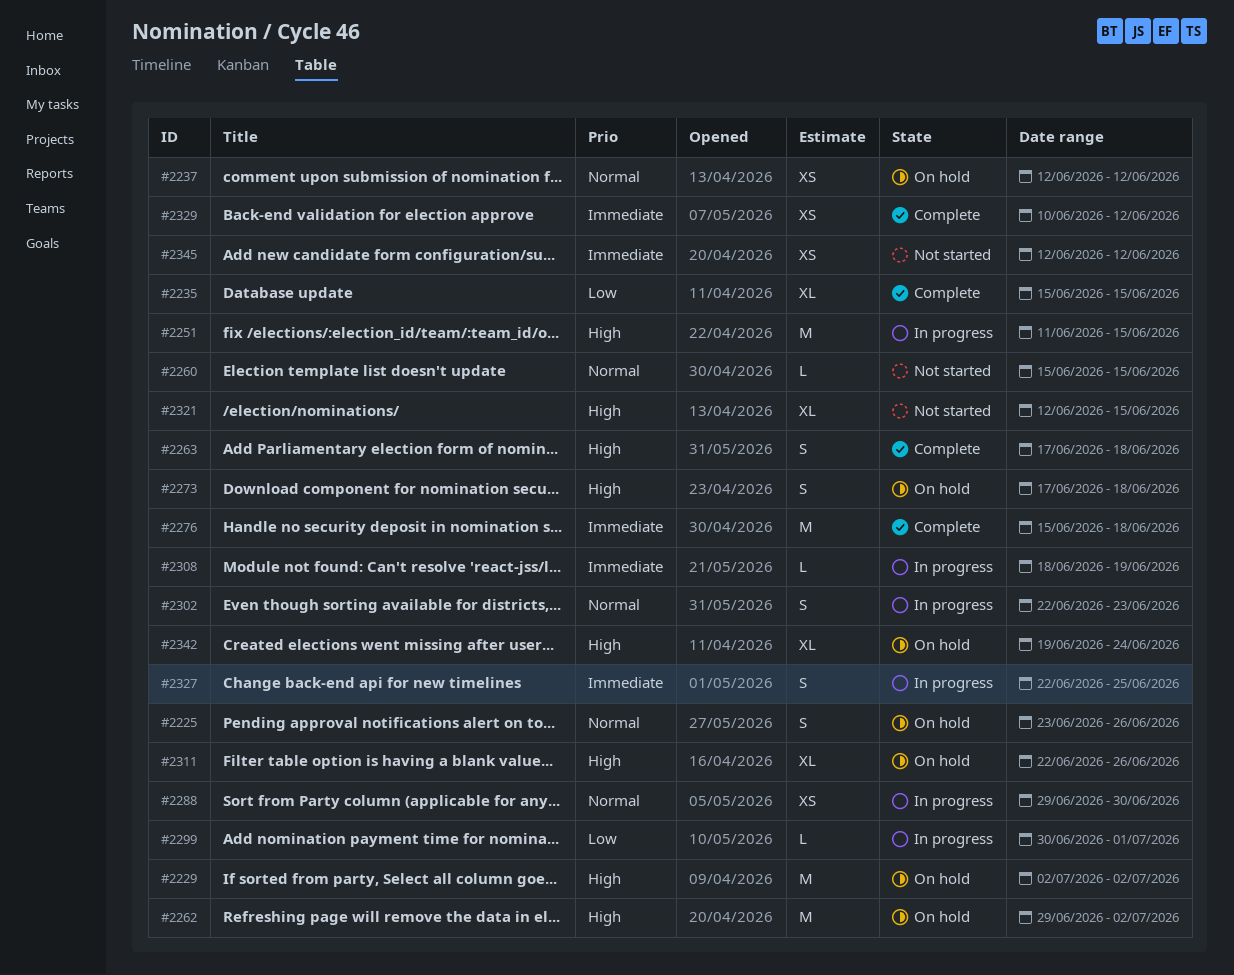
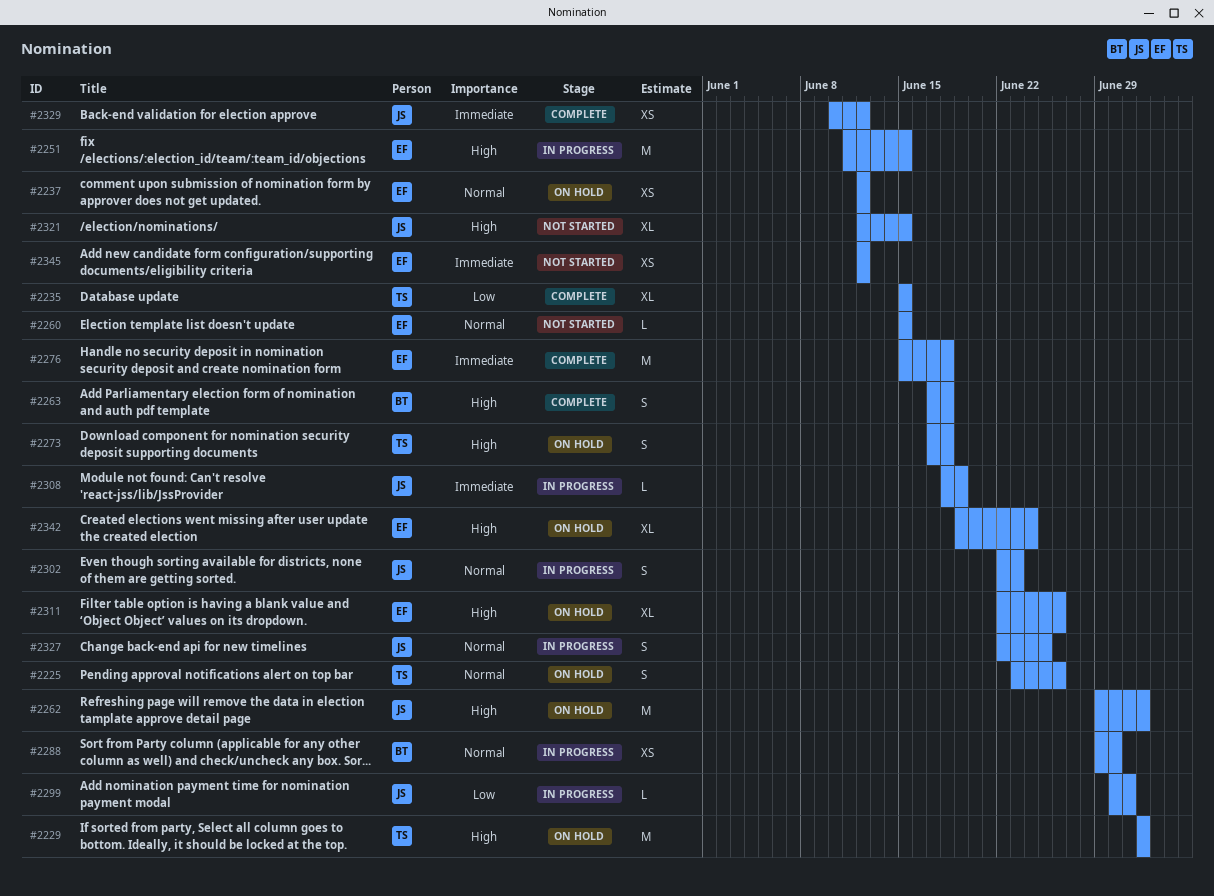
#2327, priority: Immediate -> Normal

